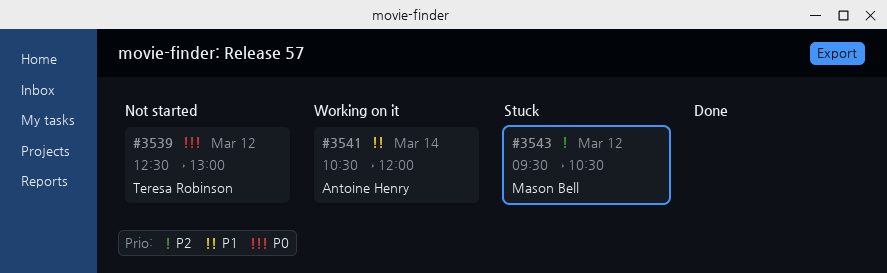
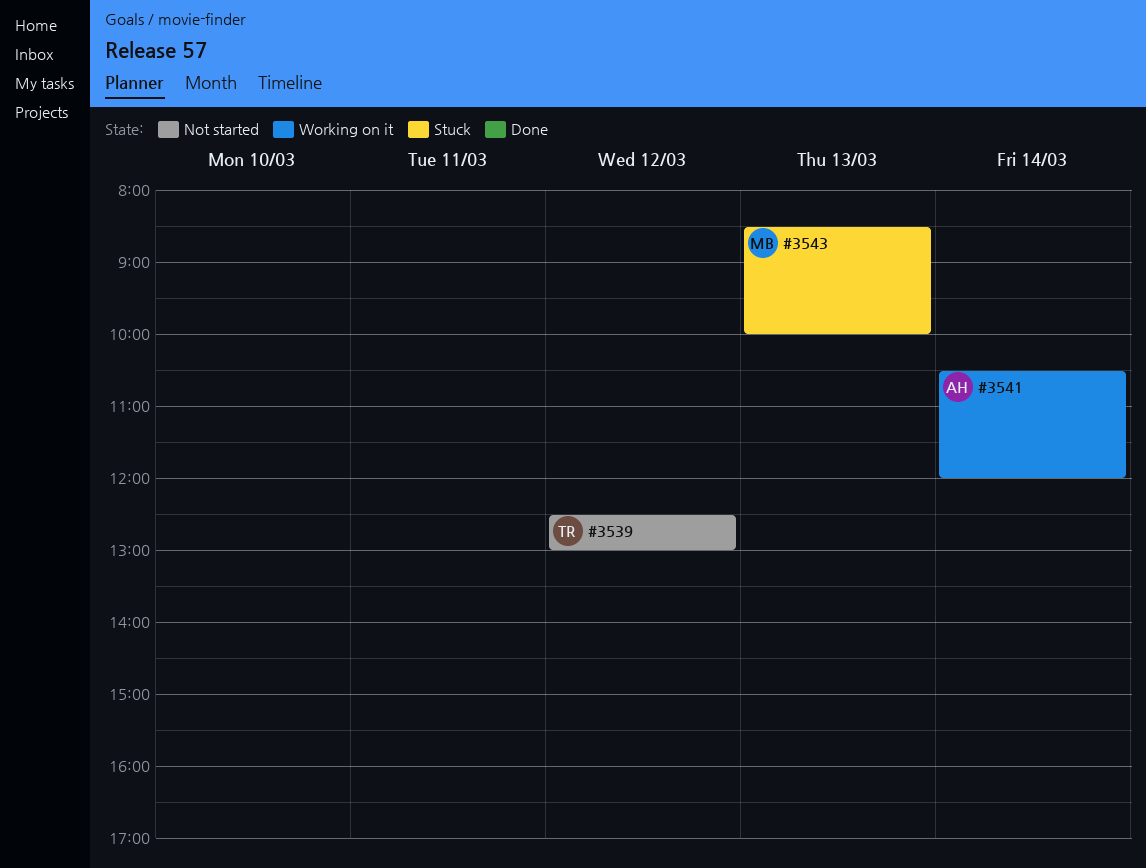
#3543, day: Mar 12 -> Mar 13
#3543, begins: 09:30 -> 08:30
#3543, ends: 10:30 -> 10:00

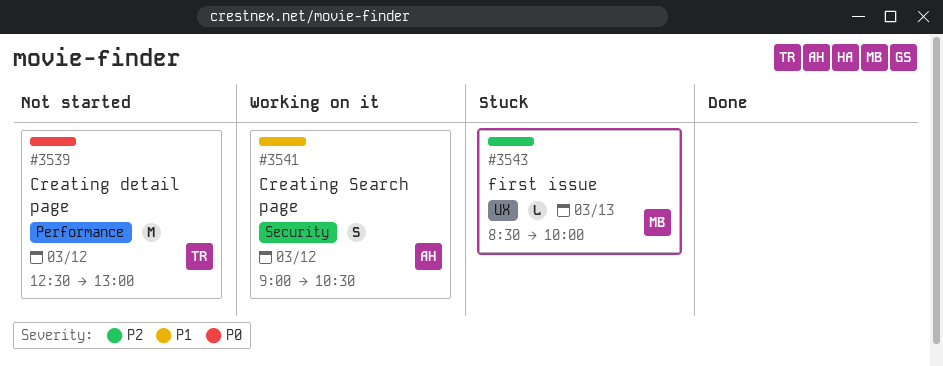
#3541, day: Mar 14 -> Mar 12
#3541, begins: 10:30 -> 09:00
#3541, ends: 12:00 -> 10:30

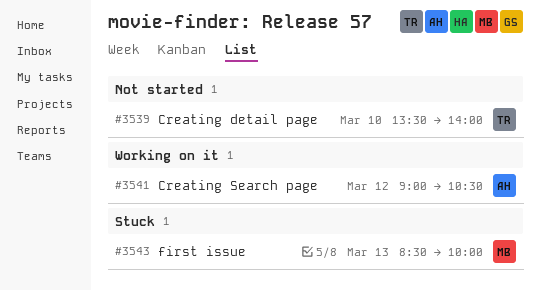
#3539, day: Mar 12 -> Mar 10
#3539, begins: 12:30 -> 13:30
#3539, ends: 13:00 -> 14:00

